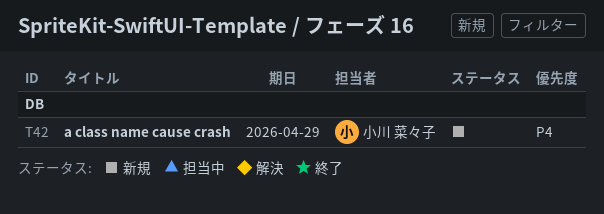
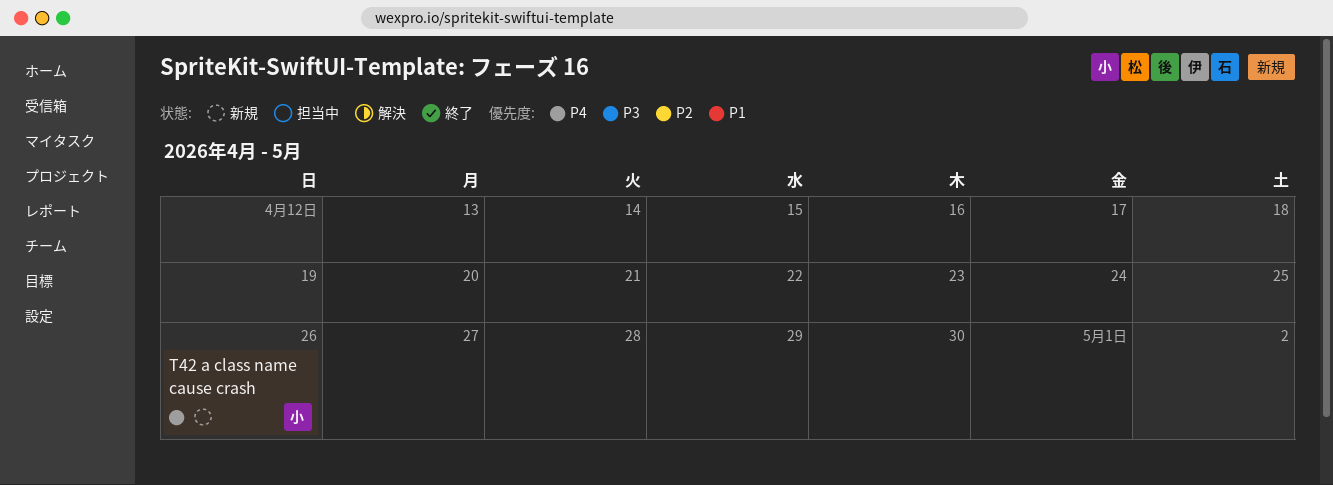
T42, due: Apr 29 -> Apr 26

